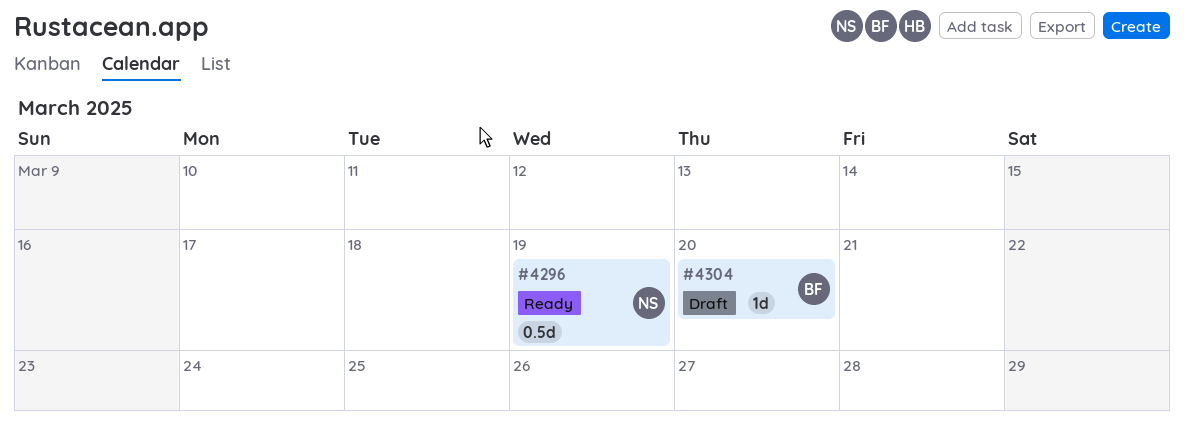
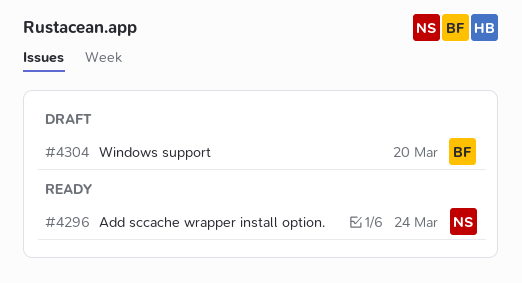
#4296, due: Mar 19 -> Mar 24

